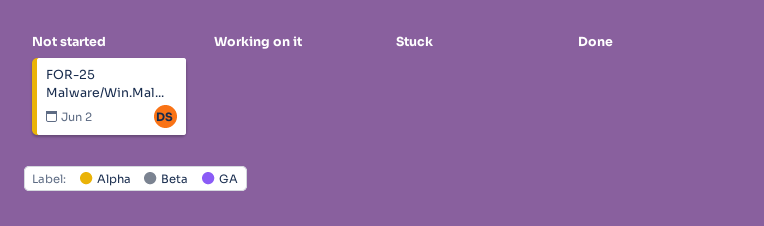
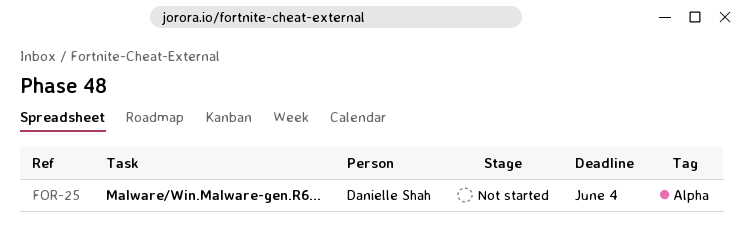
FOR-25, due: Jun 2 -> Jun 4

